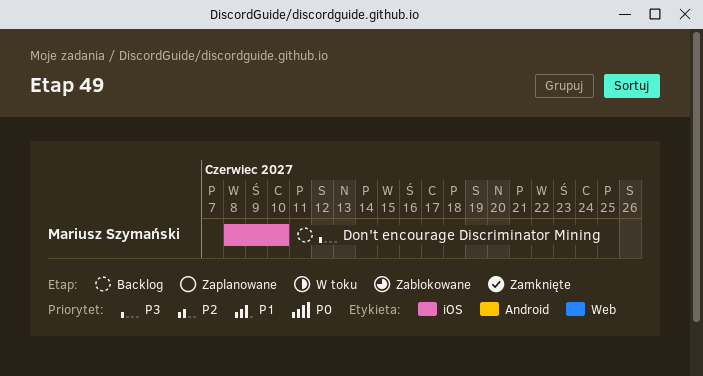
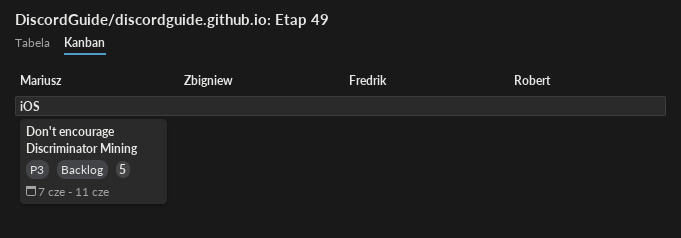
Don't encourage Discriminator Mining, start: Jun 8 -> Jun 7
Don't encourage Discriminator Mining, due: Jun 10 -> Jun 11

